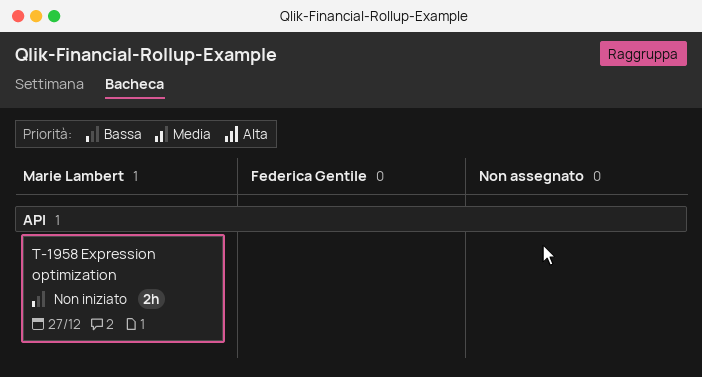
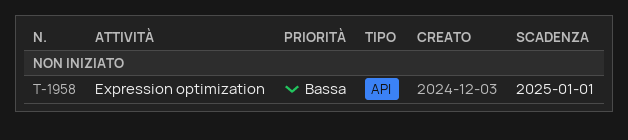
T-1958, due: Dec 27 -> Jan 1

